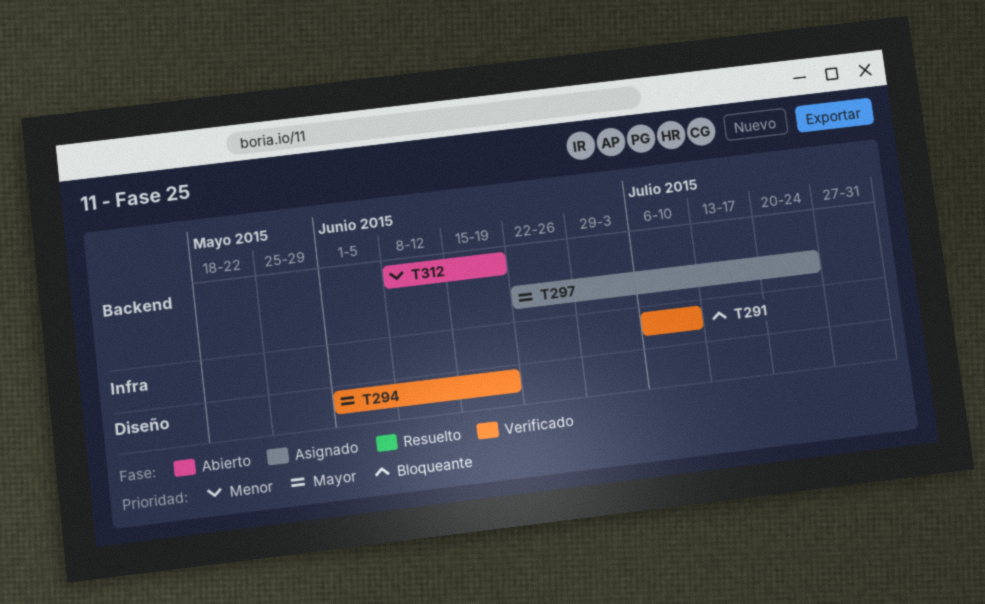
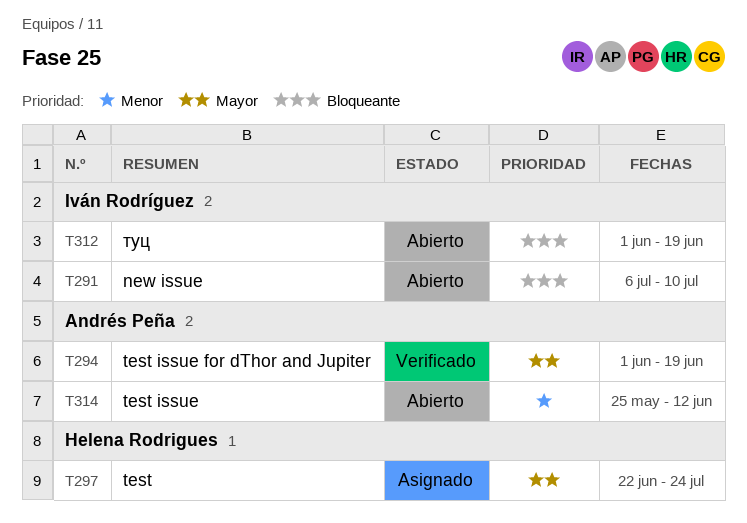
T291, status: Verificado -> Abierto
T312, priority: Menor -> Bloqueante
T312, start: Jun 8 -> Jun 1
T314: none -> present

